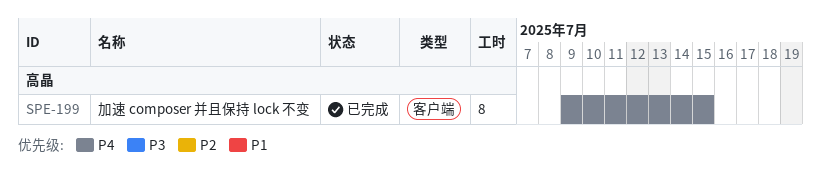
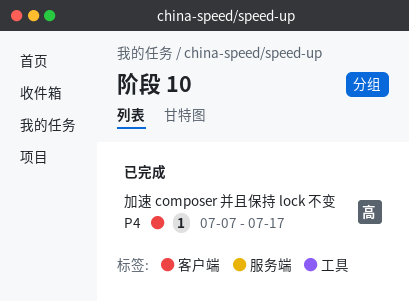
加速 composer 并且保持 lock 不变, estimate: 8 -> 1
加速 composer 并且保持 lock 不变, start: Jul 9 -> Jul 7
加速 composer 并且保持 lock 不变, due: Jul 15 -> Jul 17

